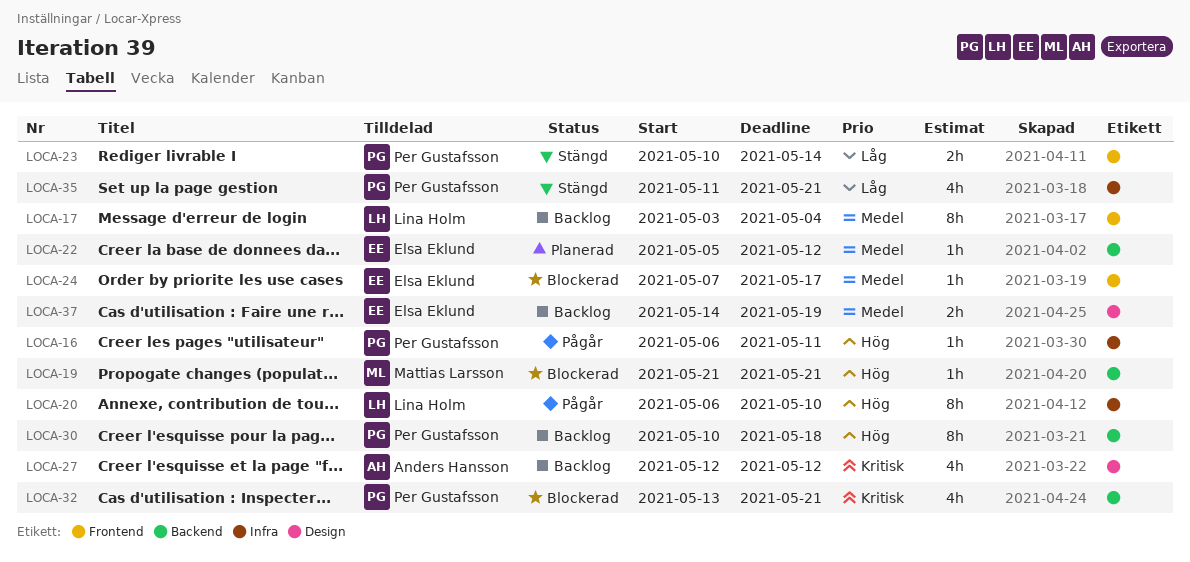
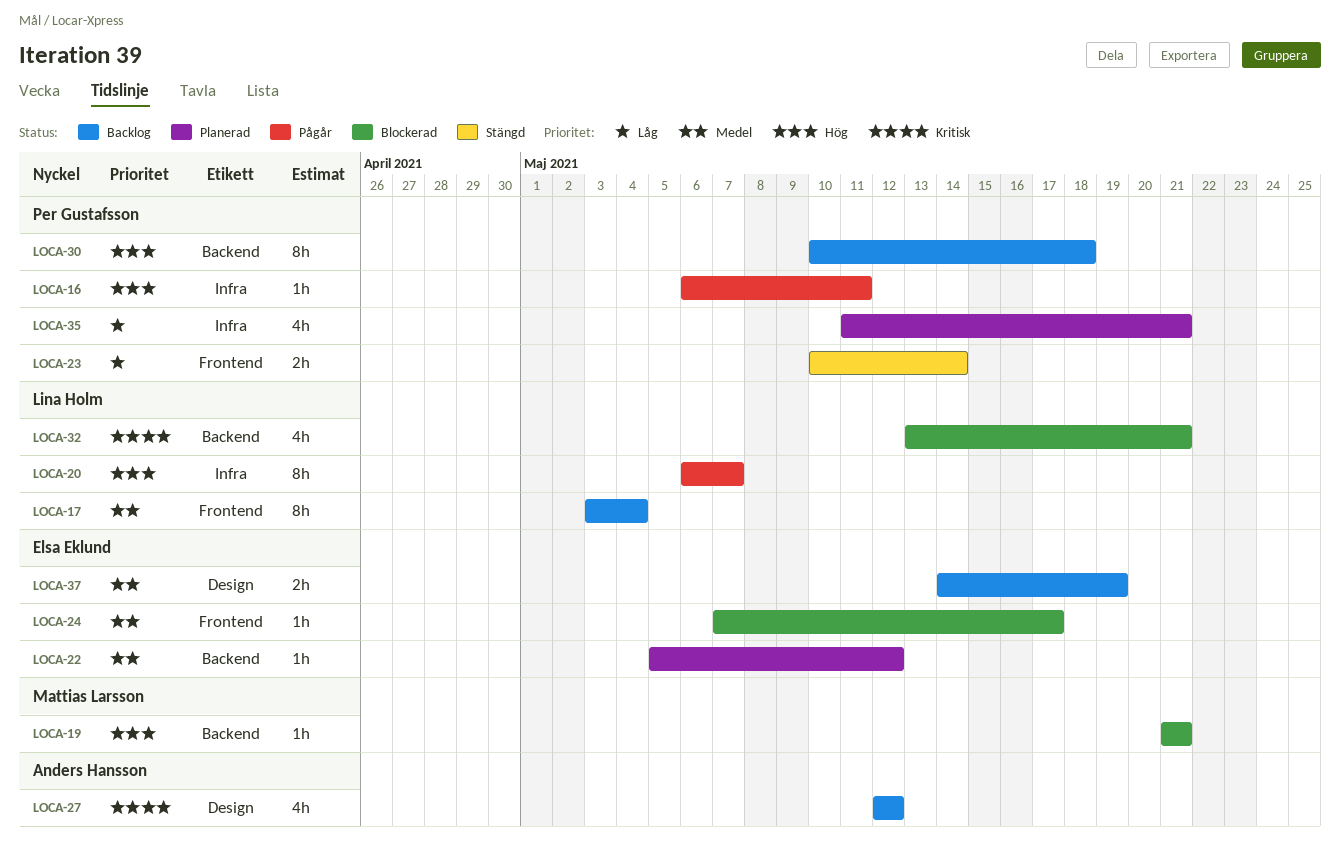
LOCA-20, due: May 10 -> May 7
LOCA-32, owner: Per Gustafsson -> Lina Holm
LOCA-35, status: Stängd -> Planerad

